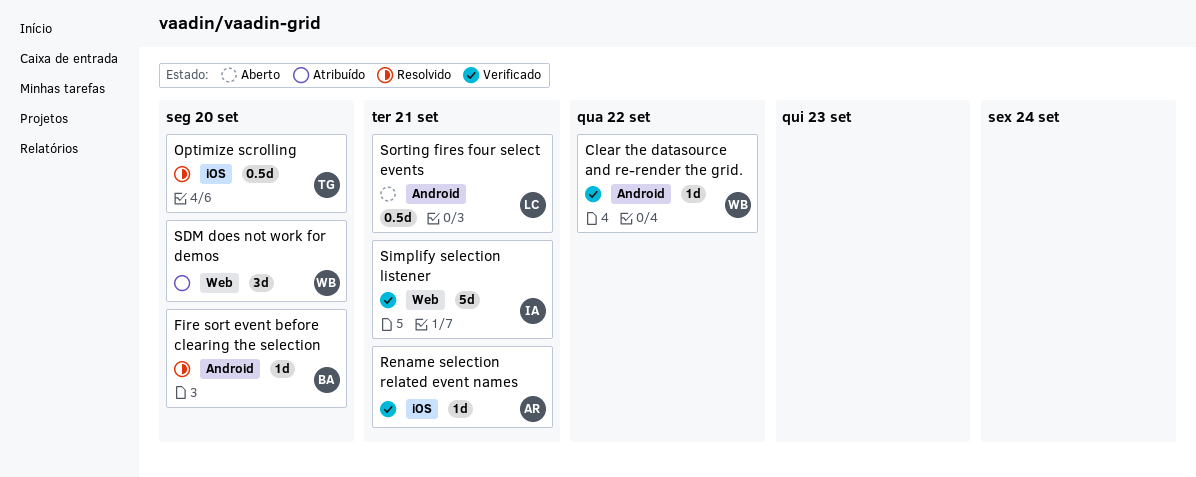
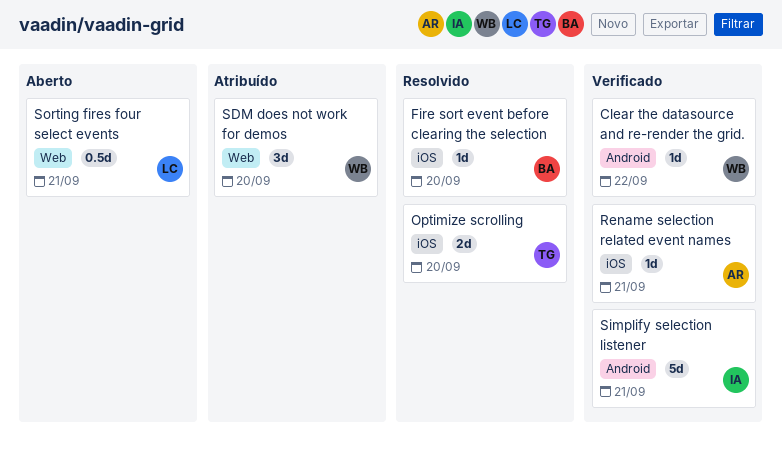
Fire sort event before clearing the selection, label: Android -> iOS
Optimize scrolling, estimate: 0.5d -> 2d
Simplify selection listener, label: Web -> Android
Sorting fires four select events, label: Android -> Web

